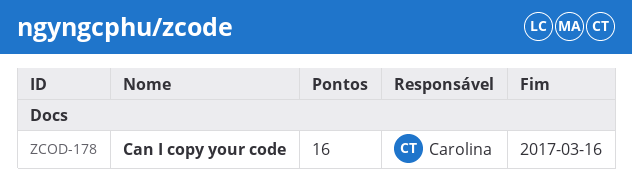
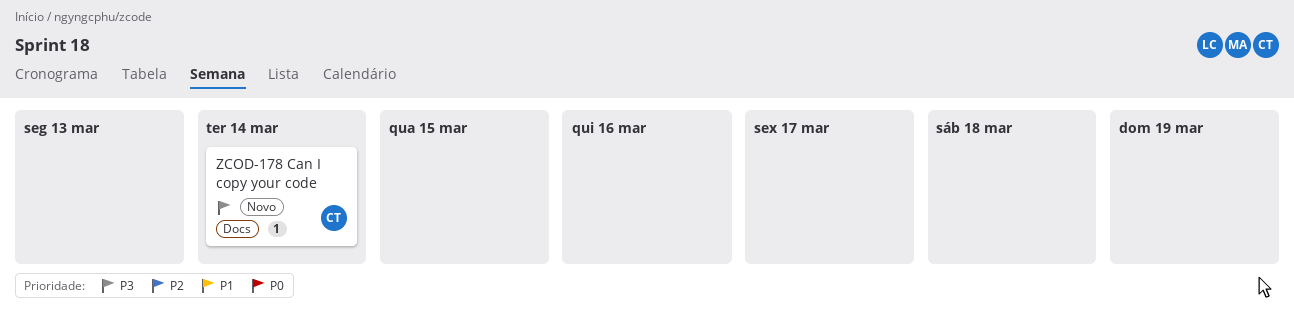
ZCOD-178, estimate: 16 -> 1
ZCOD-178, due: Mar 16 -> Mar 14

